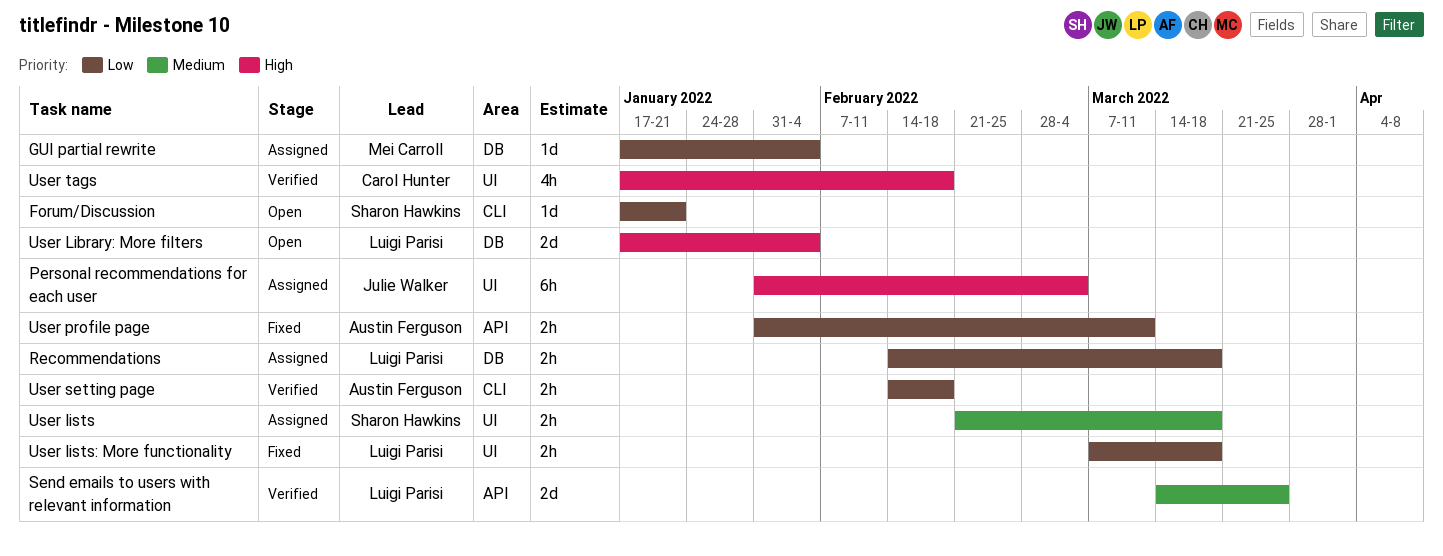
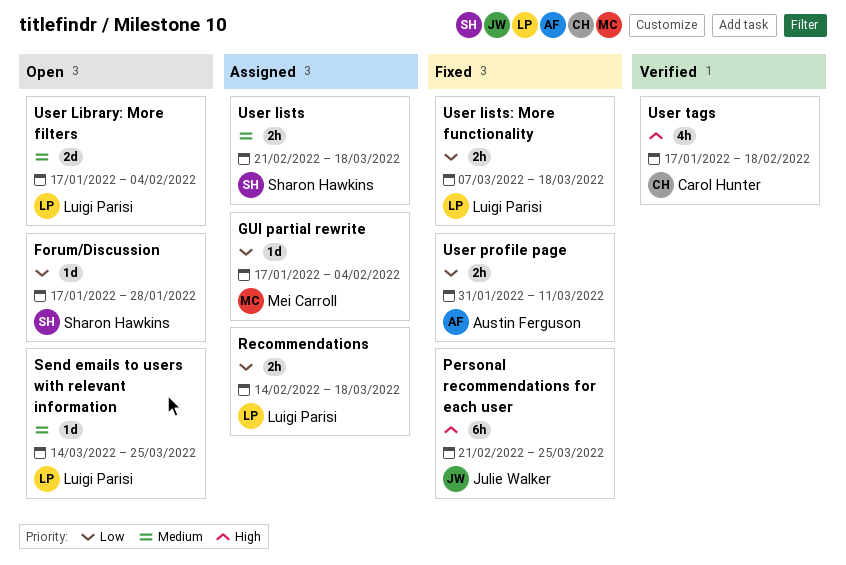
Forum/Discussion, due: Jan 21 -> Jan 28
Personal recommendations for each user, status: Assigned -> Fixed
Personal recommendations for each user, start: Jan 31 -> Feb 21
Personal recommendations for each user, due: Mar 4 -> Mar 25
Send emails to users with relevant information, status: Verified -> Open
Send emails to users with relevant information, estimate: 2d -> 1d
User Library: More filters, priority: High -> Medium
User setting page: present -> none

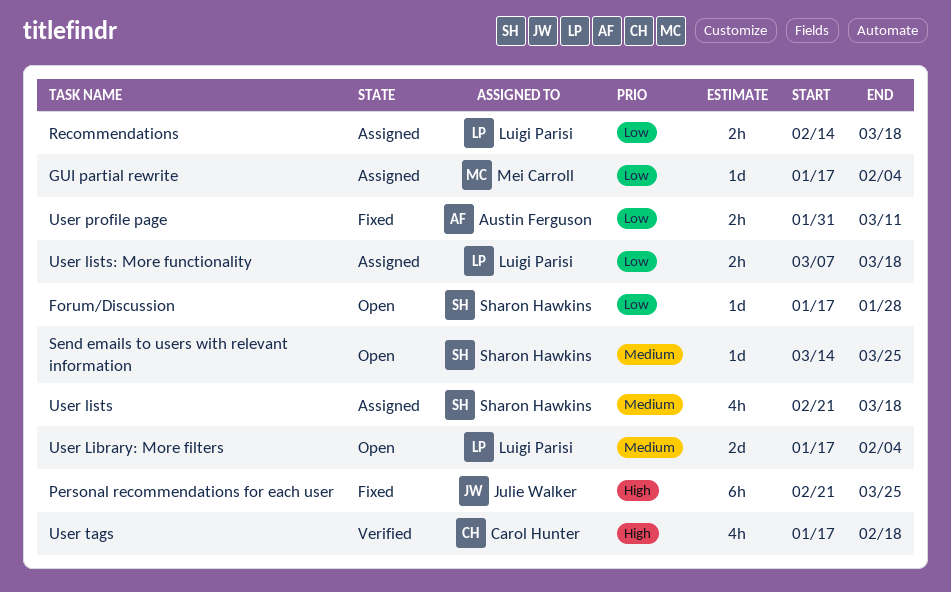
Send emails to users with relevant information, owner: Luigi Parisi -> Sharon Hawkins
User lists, estimate: 2h -> 4h
User lists: More functionality, status: Fixed -> Assigned

